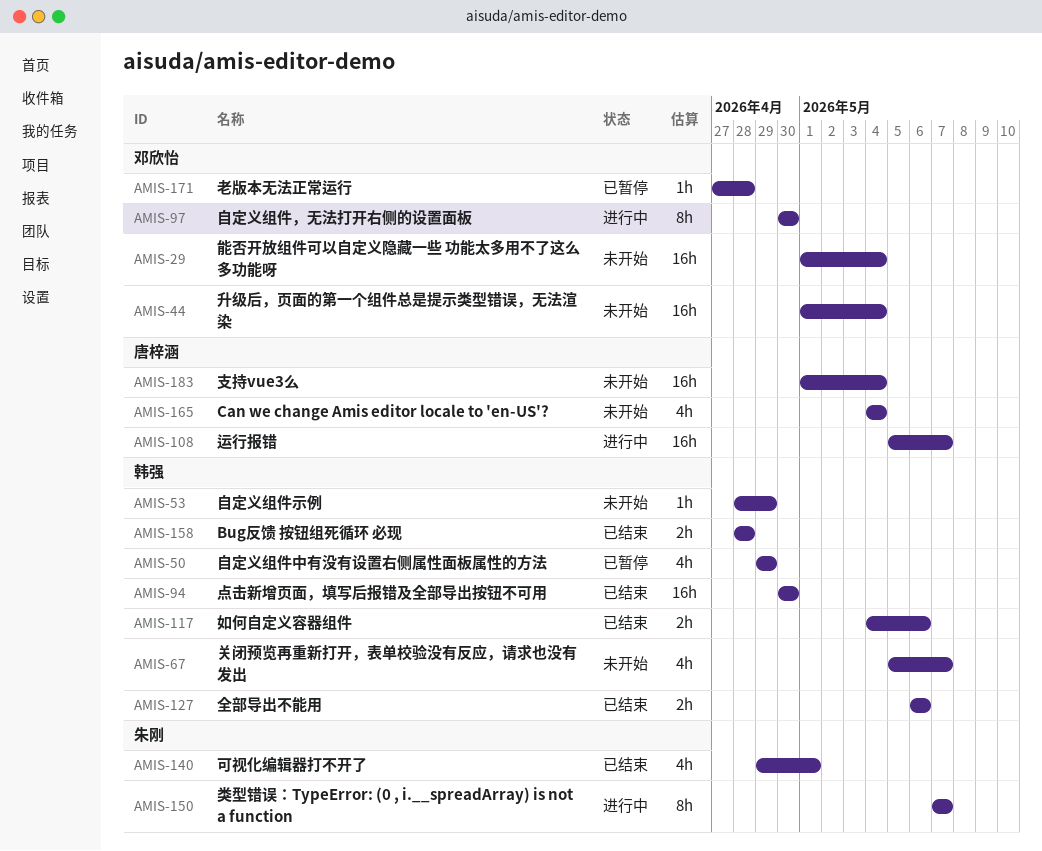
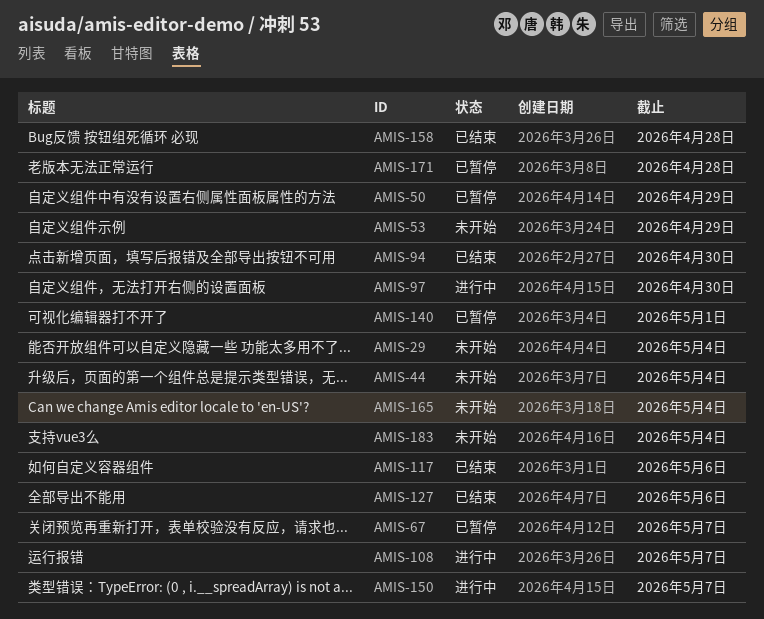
AMIS-67, status: 未开始 -> 已暂停
AMIS-140, status: 已结束 -> 已暂停

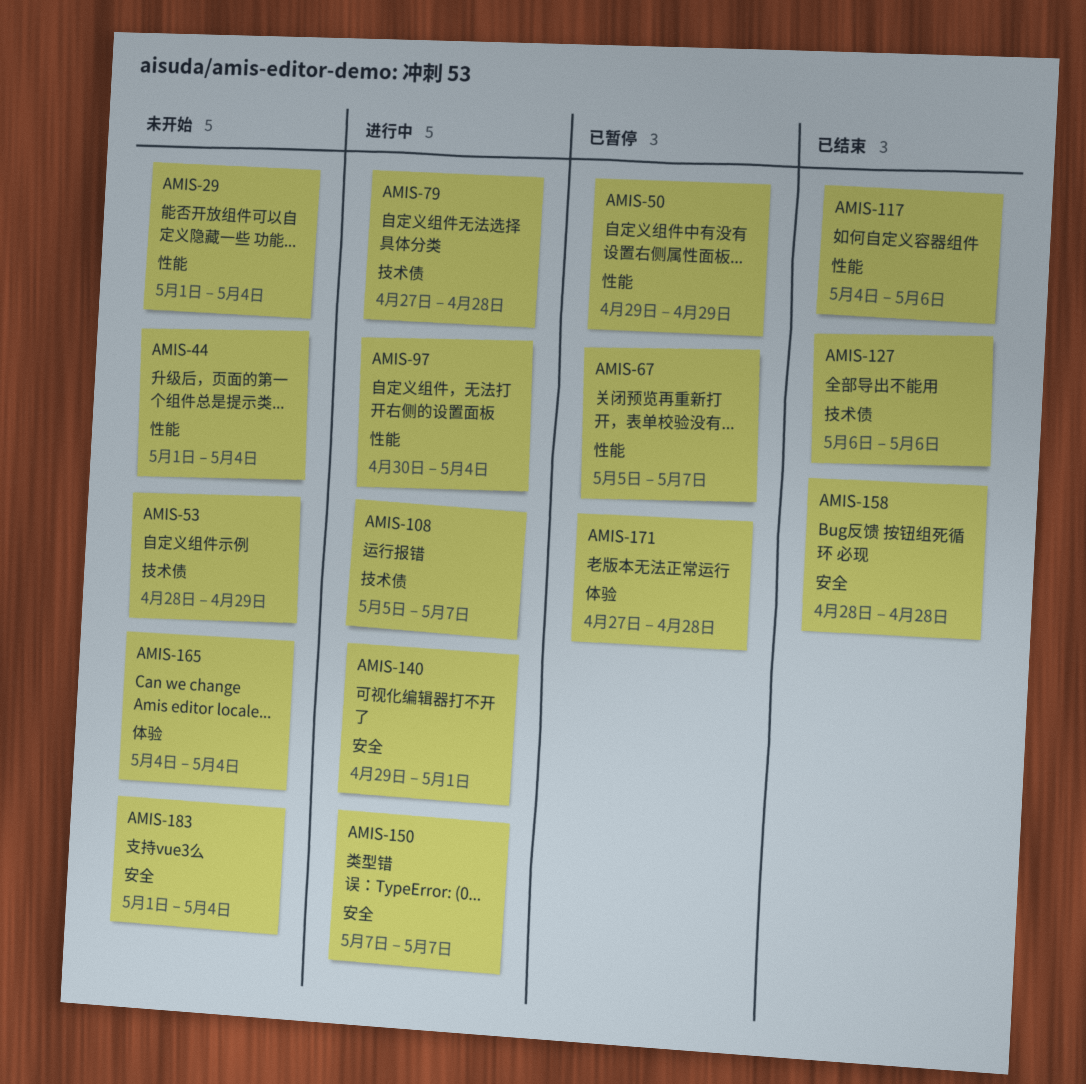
AMIS-79: none -> present
AMIS-94: present -> none
AMIS-97, due: Apr 30 -> May 4
AMIS-140, status: 已暂停 -> 进行中

